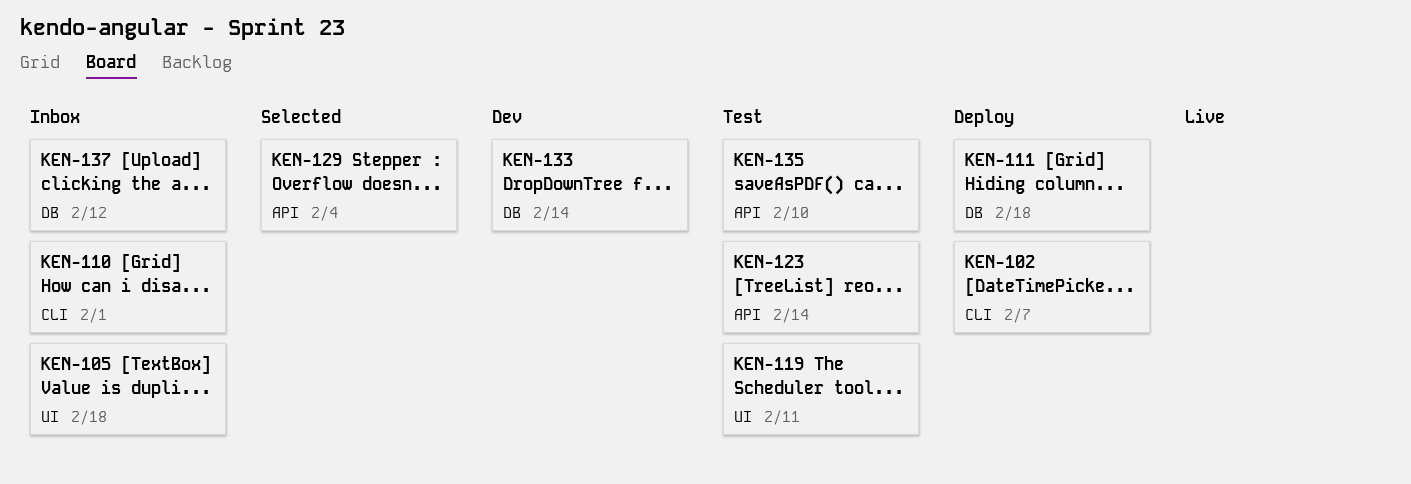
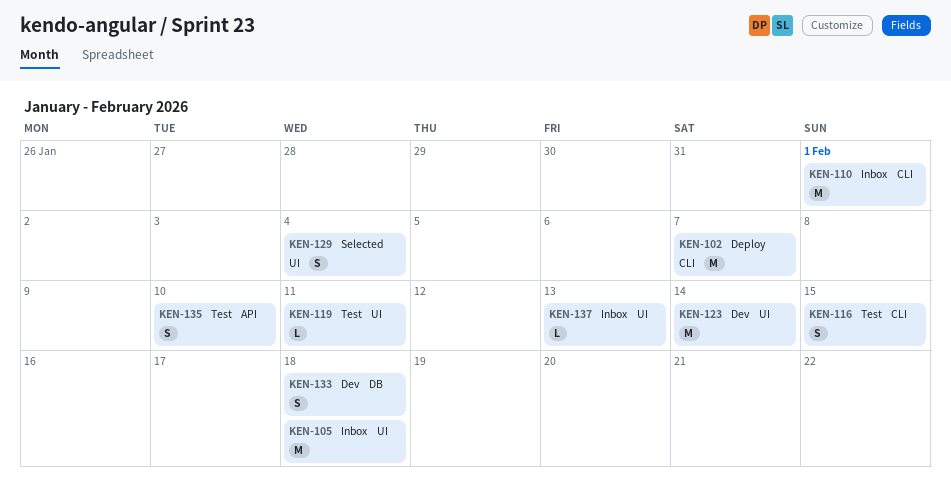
KEN-111: present -> none
KEN-116: none -> present
KEN-123, status: Test -> Dev
KEN-123, label: API -> UI
KEN-129, label: API -> UI
KEN-133, due: Feb 14 -> Feb 18
KEN-137, label: DB -> UI
KEN-137, due: Feb 12 -> Feb 13

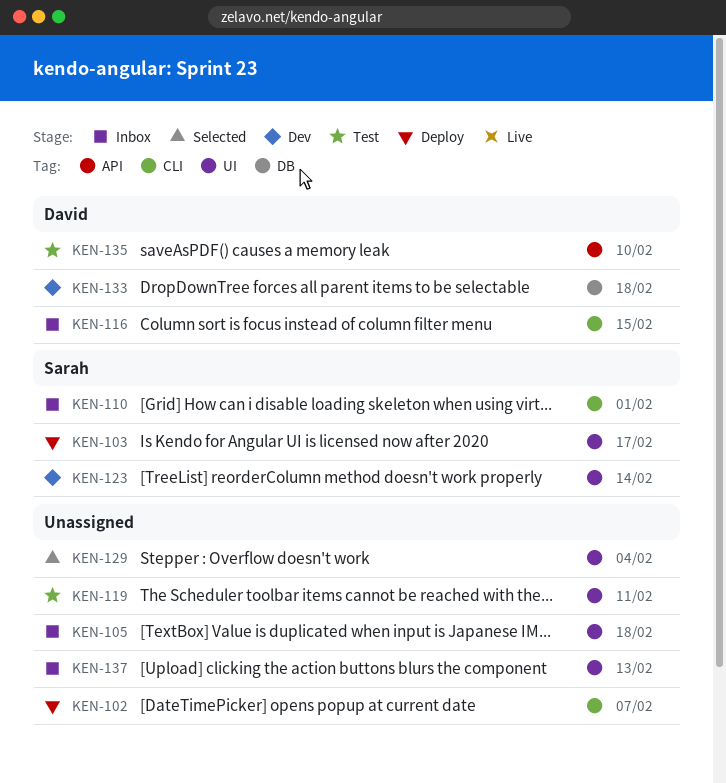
KEN-103: none -> present
KEN-116, status: Test -> Inbox

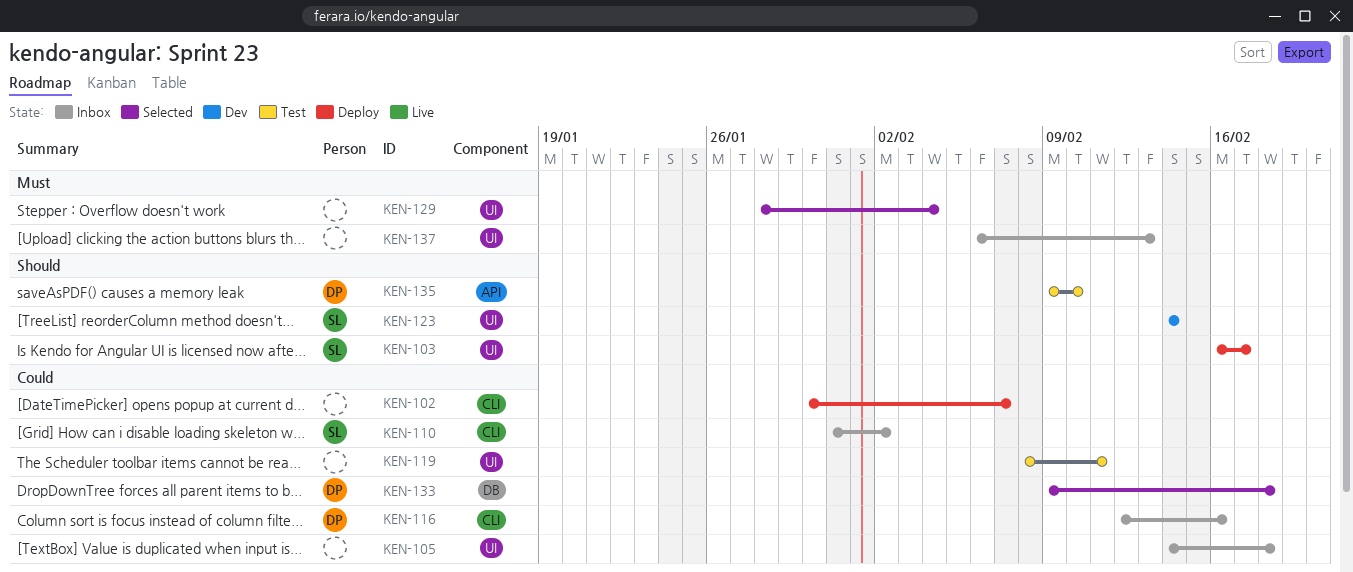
KEN-110, due: Feb 1 -> Feb 2
KEN-116, due: Feb 15 -> Feb 16
KEN-133, status: Dev -> Selected

